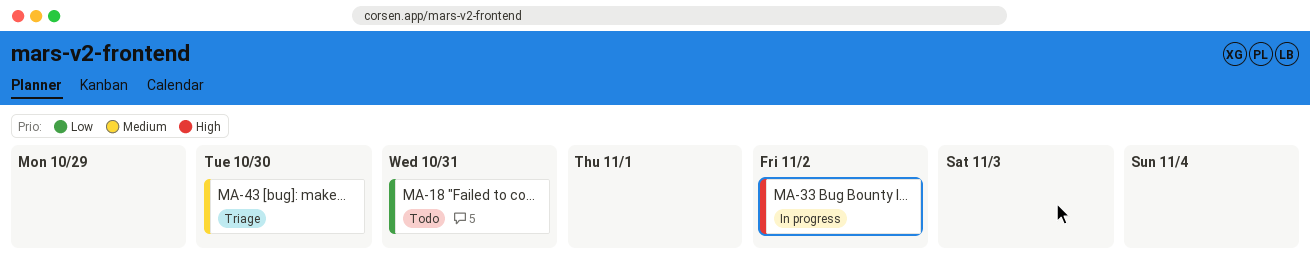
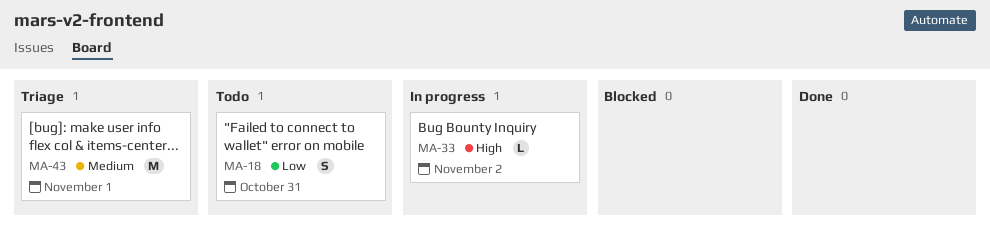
MA-43, due: Oct 30 -> Nov 1

